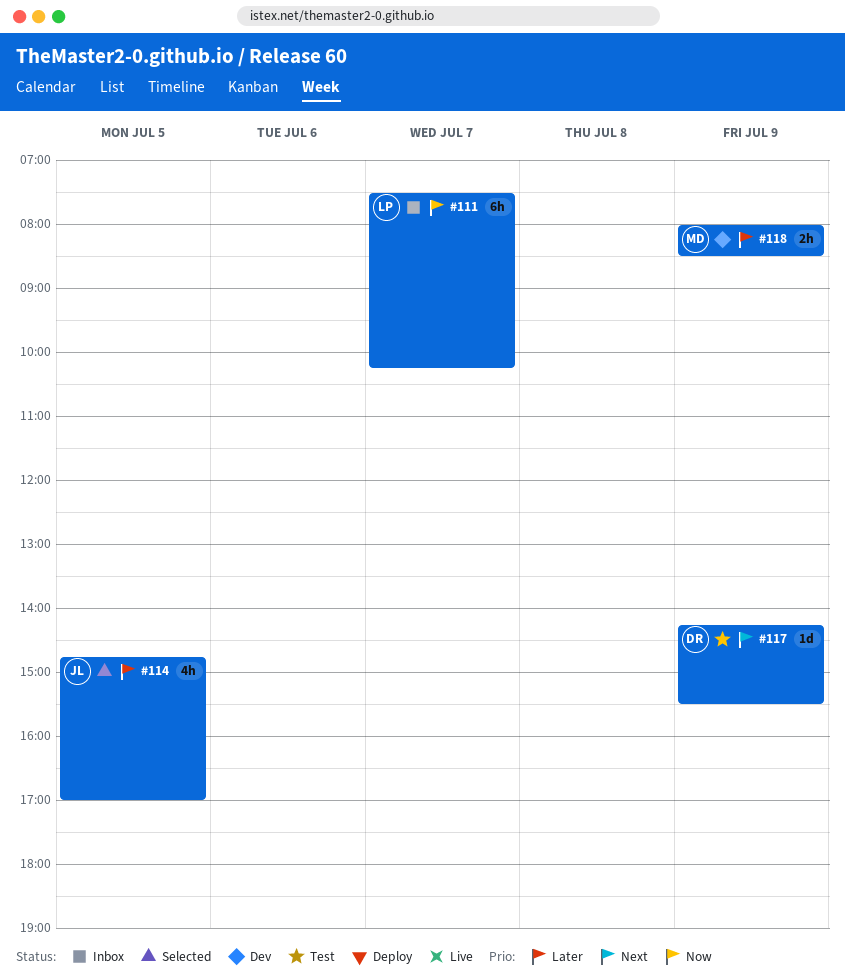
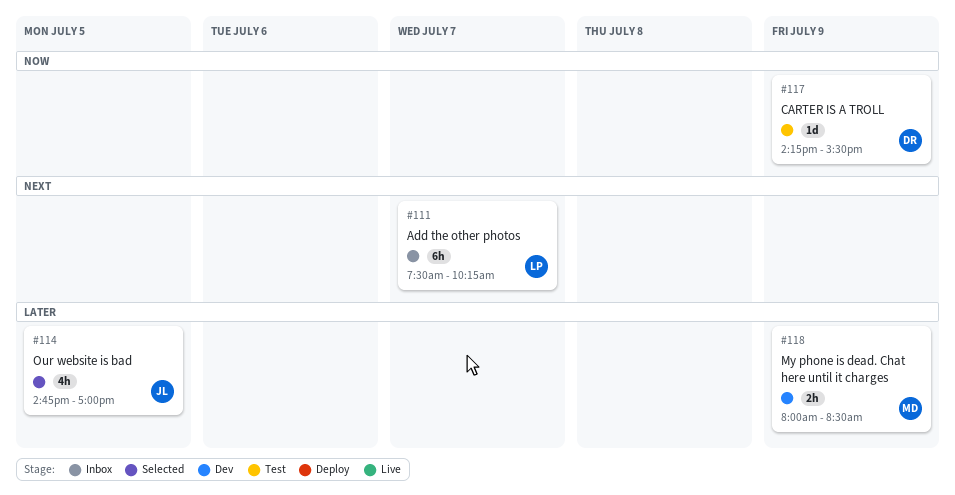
#111, priority: Now -> Next
#117, priority: Next -> Now

